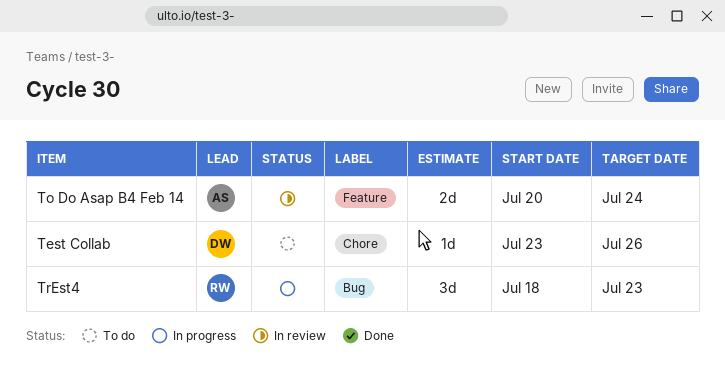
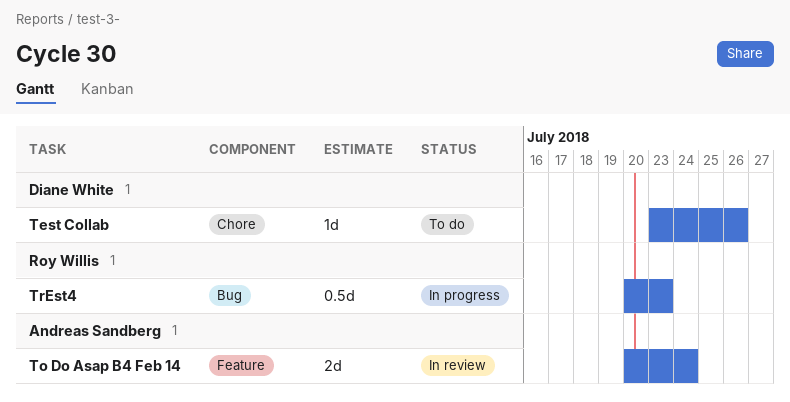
TrEst4, estimate: 3d -> 0.5d
TrEst4, start: Jul 18 -> Jul 20

